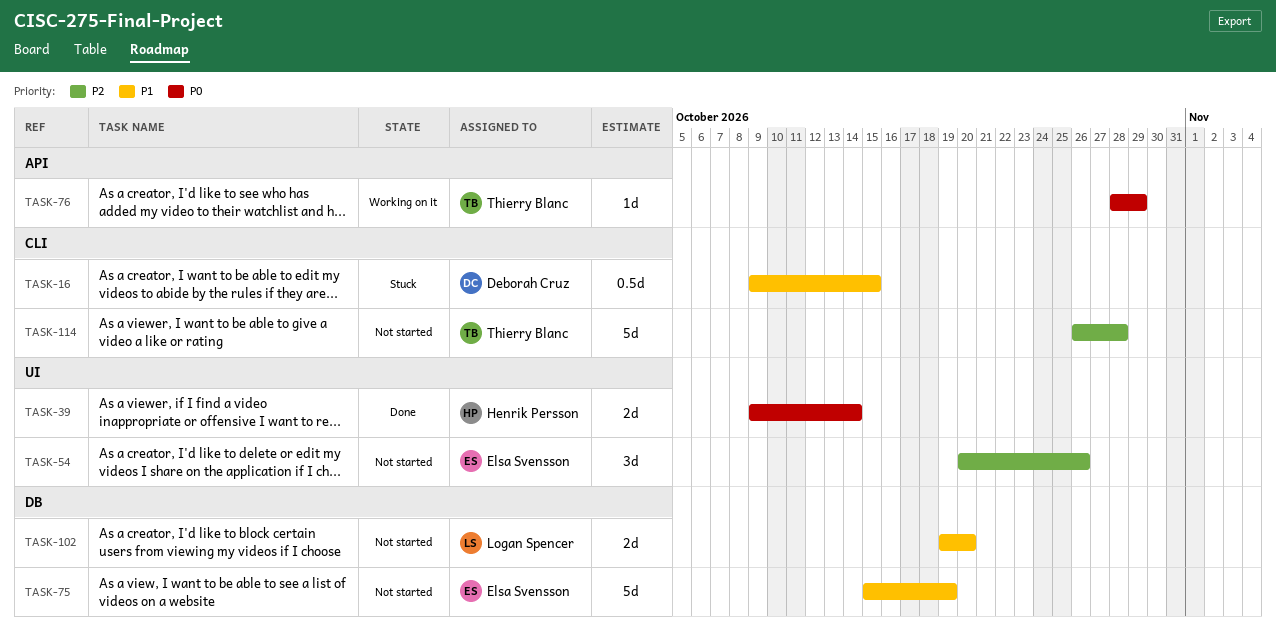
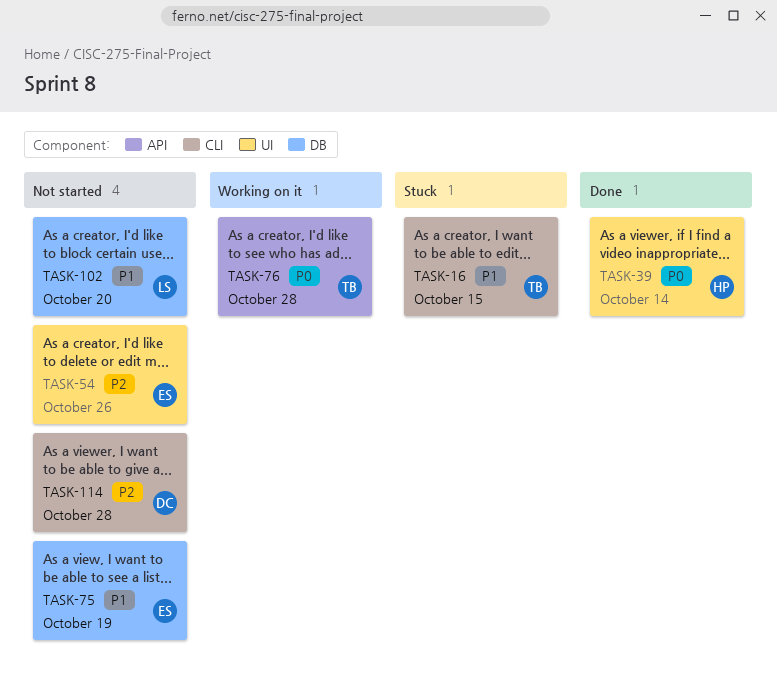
TASK-16, owner: Deborah Cruz -> Thierry Blanc
TASK-76, due: Oct 29 -> Oct 28
TASK-114, owner: Thierry Blanc -> Deborah Cruz

